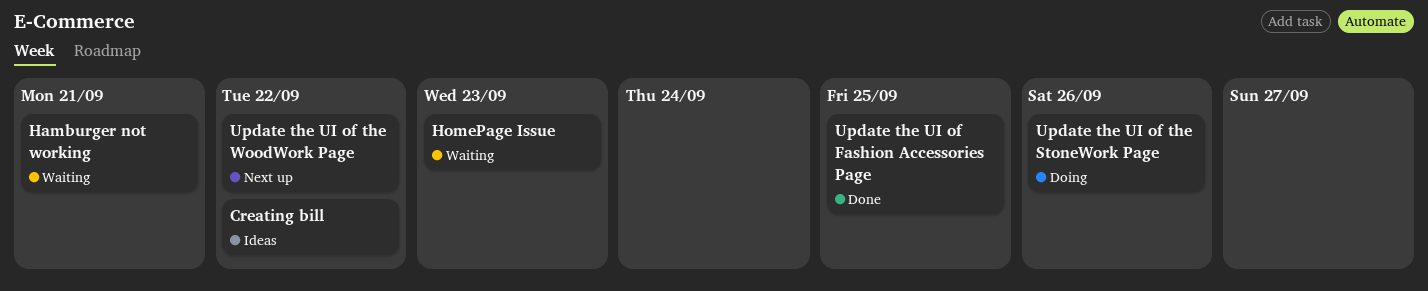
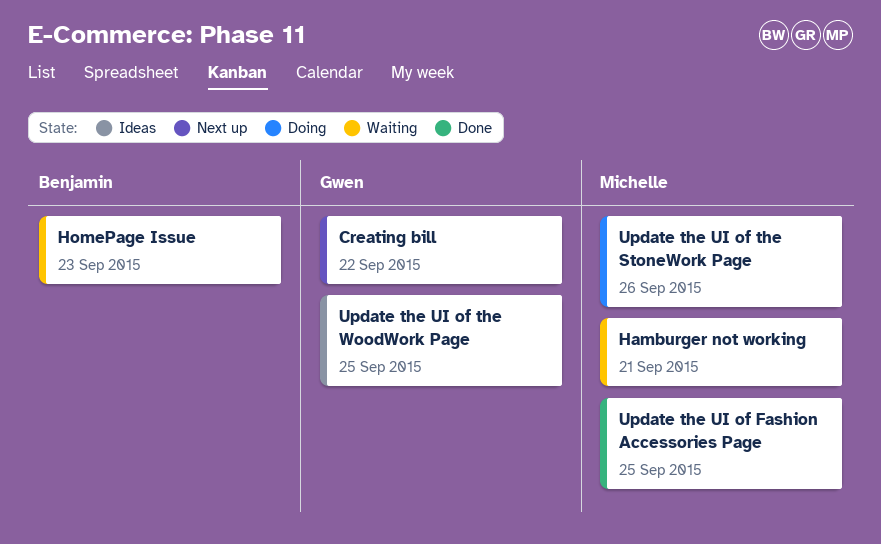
Creating bill, status: Ideas -> Next up
Update the UI of the WoodWork Page, status: Next up -> Ideas
Update the UI of the WoodWork Page, due: Sep 22 -> Sep 25

